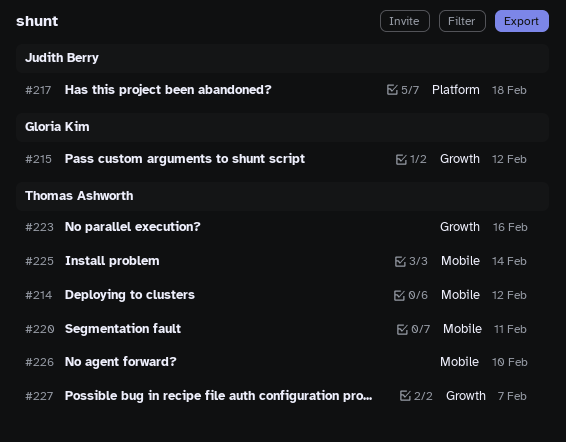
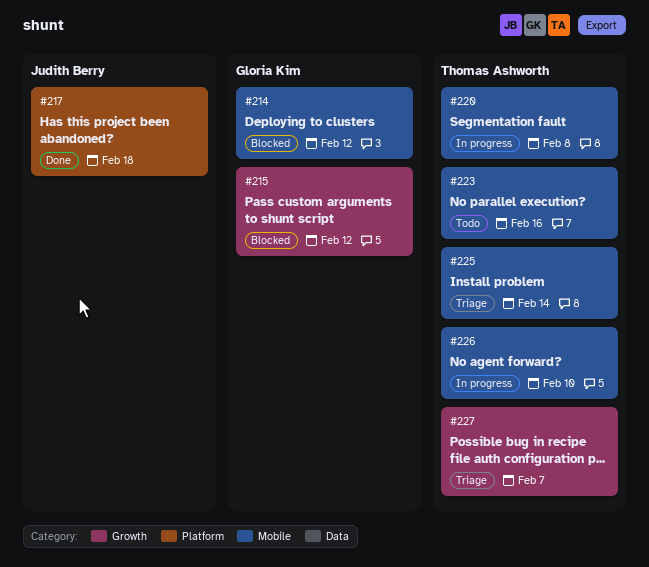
#214, owner: Thomas Ashworth -> Gloria Kim
#220, due: Feb 11 -> Feb 8
#223, label: Growth -> Mobile

